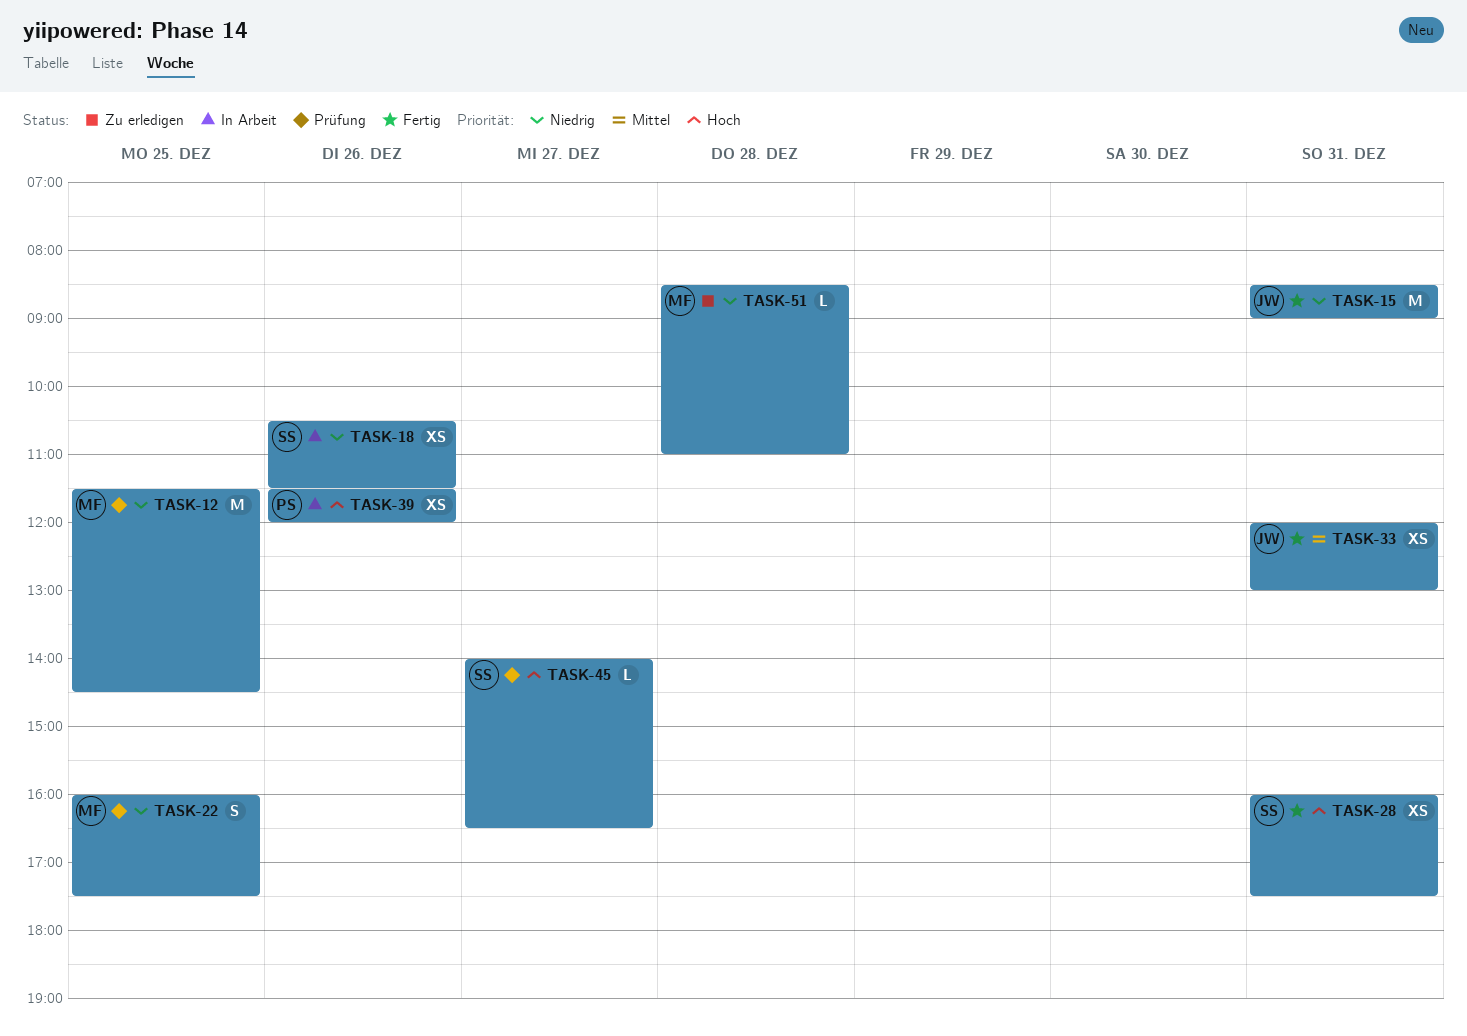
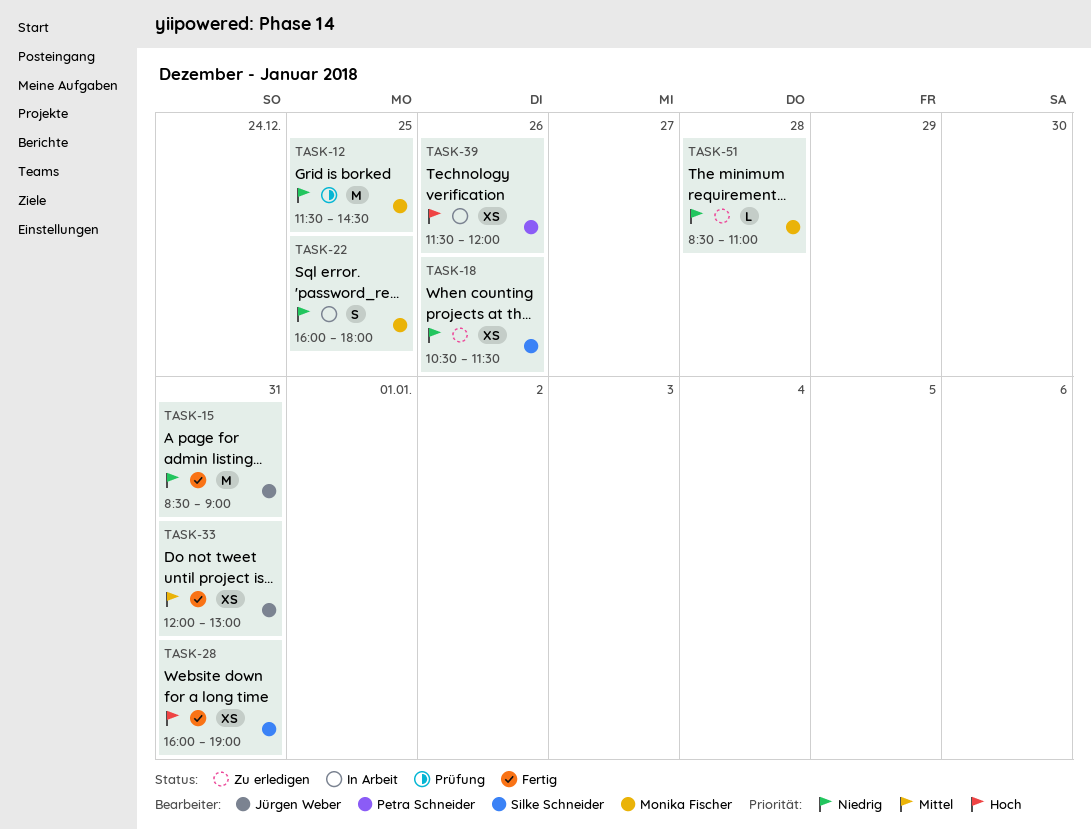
TASK-18, status: In Arbeit -> Zu erledigen
TASK-22, status: Prüfung -> In Arbeit
TASK-22, ends: 17:30 -> 18:00
TASK-28, ends: 17:30 -> 19:00
TASK-45: present -> none

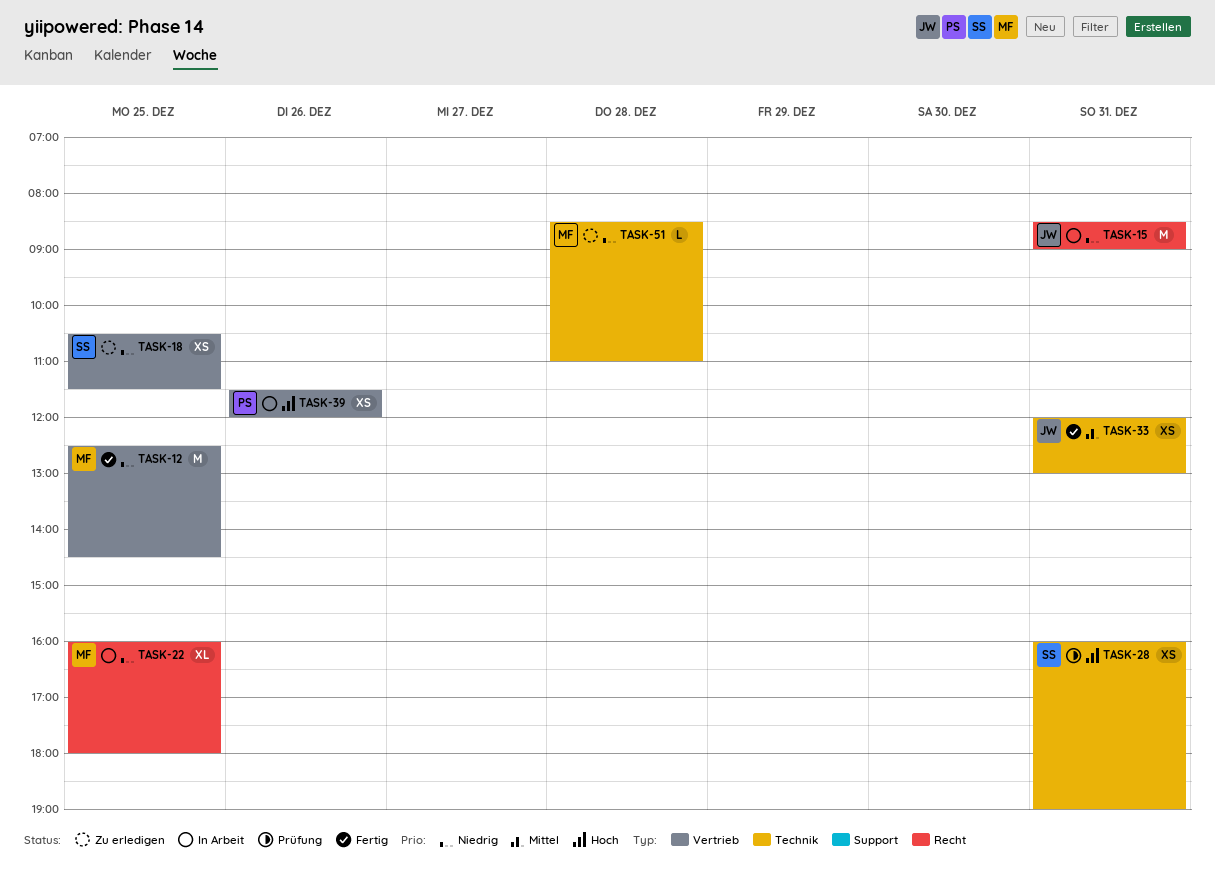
TASK-12, status: Prüfung -> Fertig
TASK-12, begins: 11:30 -> 12:30
TASK-15, status: Fertig -> In Arbeit
TASK-18, day: Dec 26 -> Dec 25
TASK-22, estimate: S -> XL
TASK-28, status: Fertig -> Prüfung

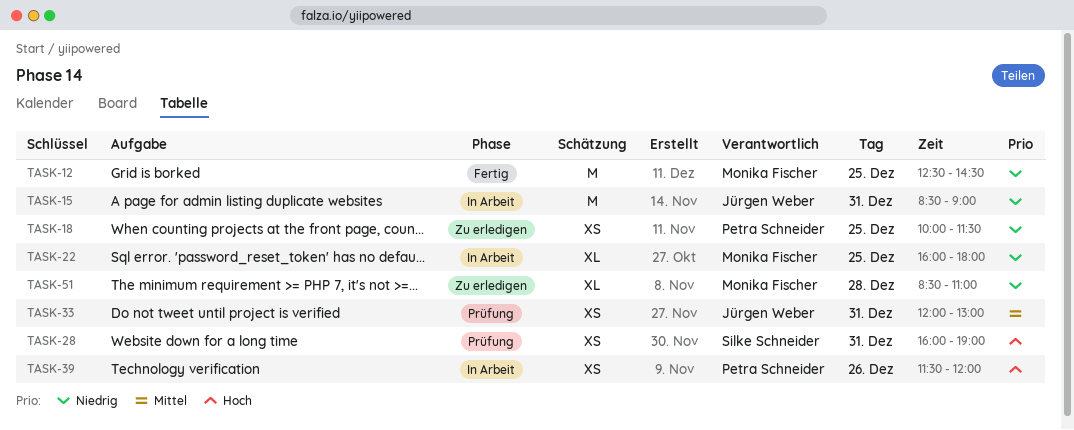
TASK-18, owner: Silke Schneider -> Petra Schneider
TASK-18, begins: 10:30 -> 10:00
TASK-33, status: Fertig -> Prüfung
TASK-51, estimate: L -> XL

